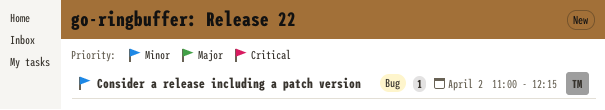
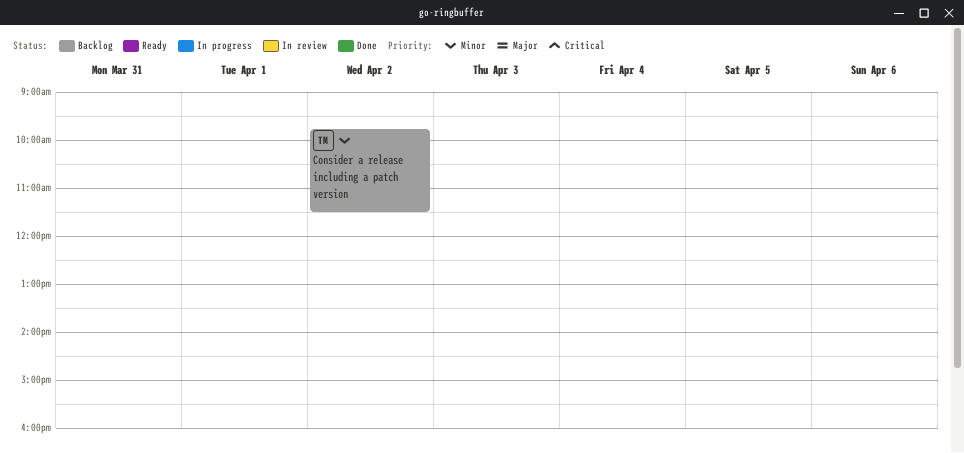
Consider a release including a patch version, begins: 11:00 -> 09:45
Consider a release including a patch version, ends: 12:15 -> 11:30

